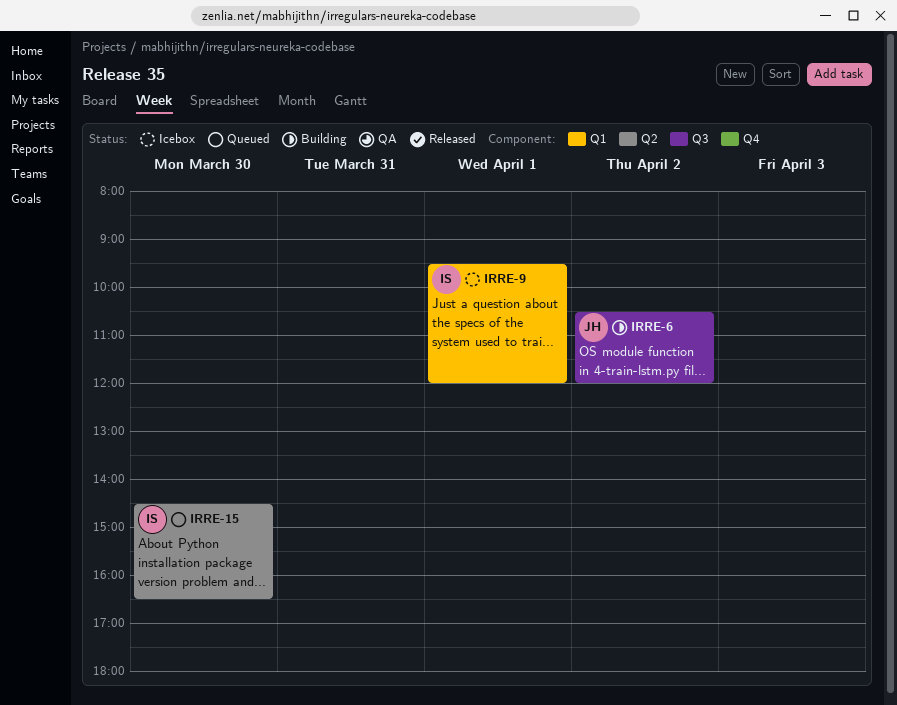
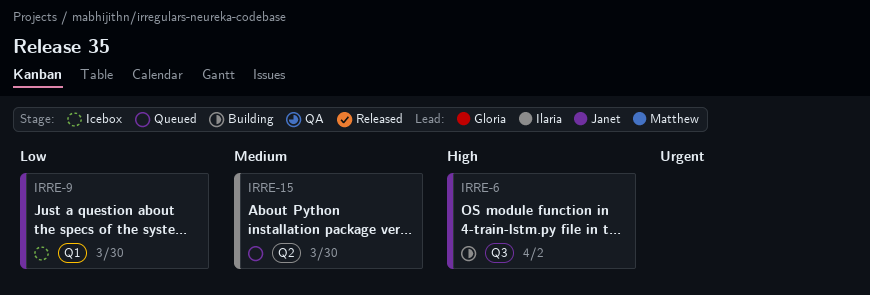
IRRE-9, owner: Ilaria -> Janet
IRRE-9, day: Apr 1 -> Mar 30

